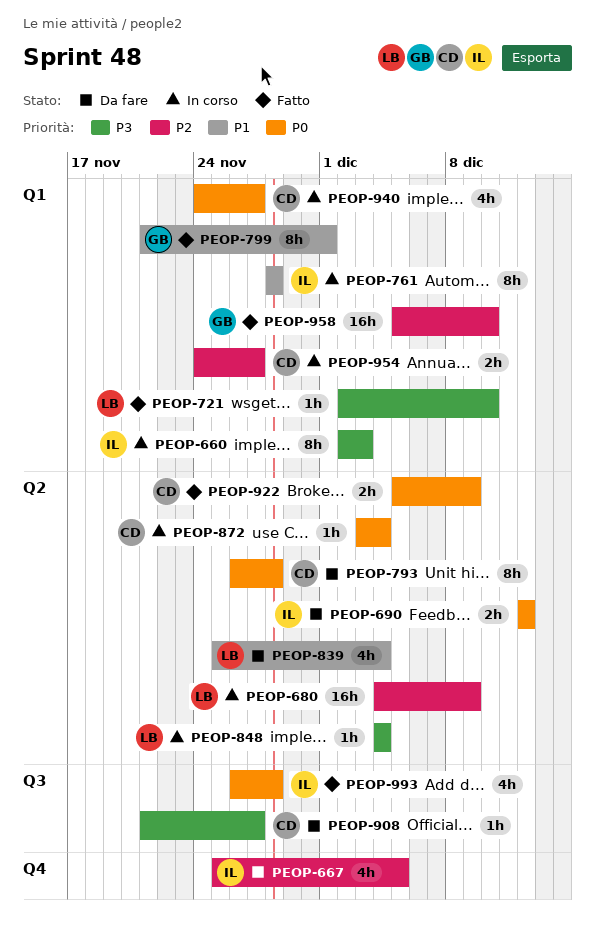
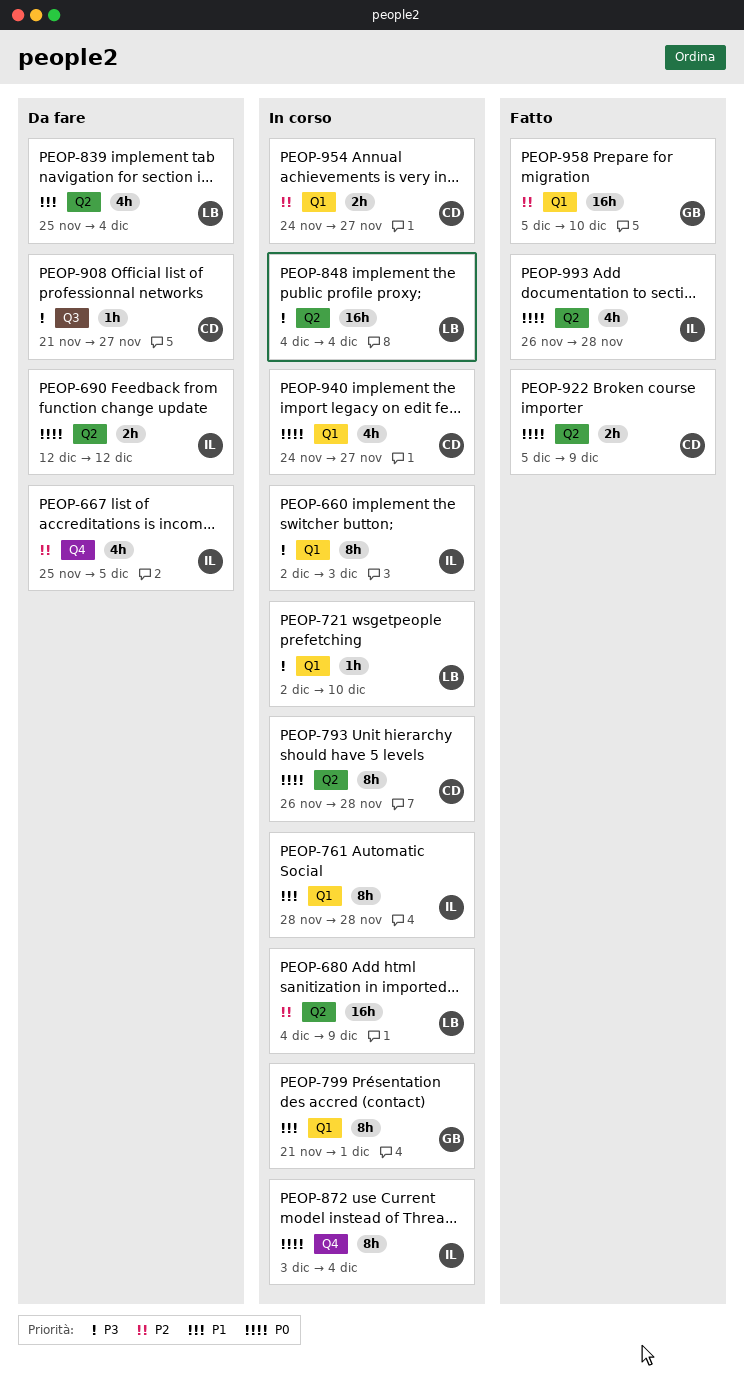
PEOP-721, status: Fatto -> In corso
PEOP-793, status: Da fare -> In corso
PEOP-799, status: Fatto -> In corso
PEOP-848, estimate: 1h -> 16h
PEOP-872, owner: CD -> IL
PEOP-872, label: Q2 -> Q4
PEOP-872, estimate: 1h -> 8h
PEOP-993, label: Q3 -> Q2

